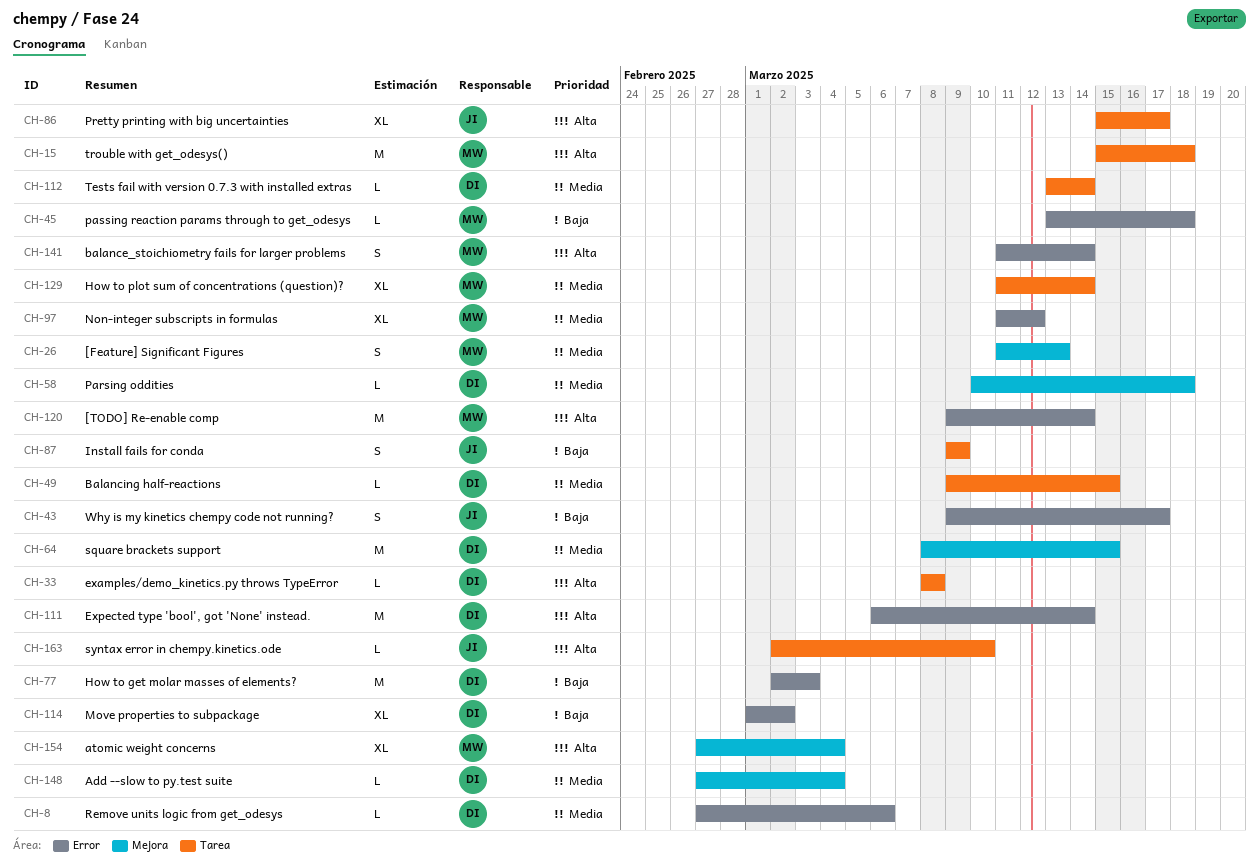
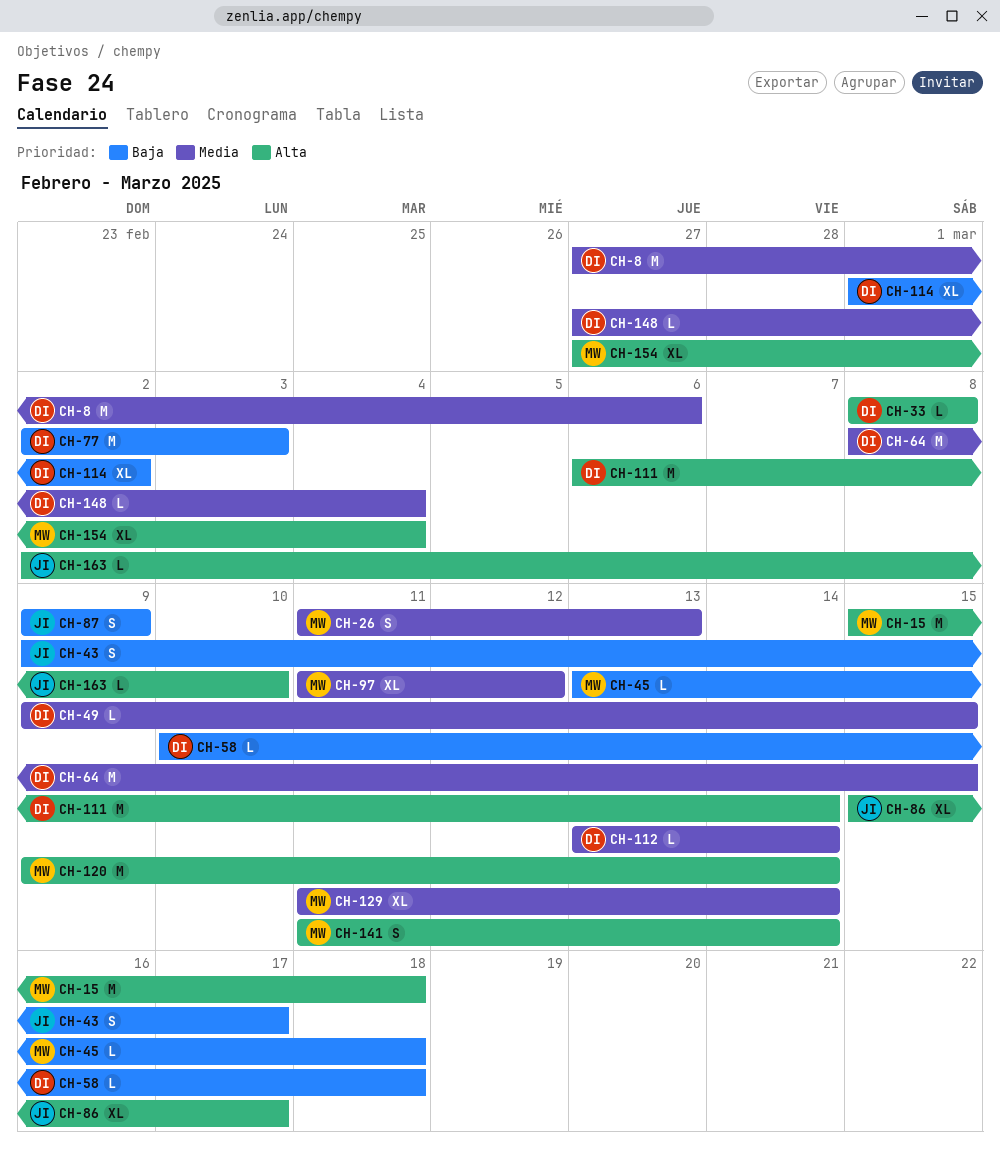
CH-8, estimate: L -> M
CH-58, priority: Media -> Baja

